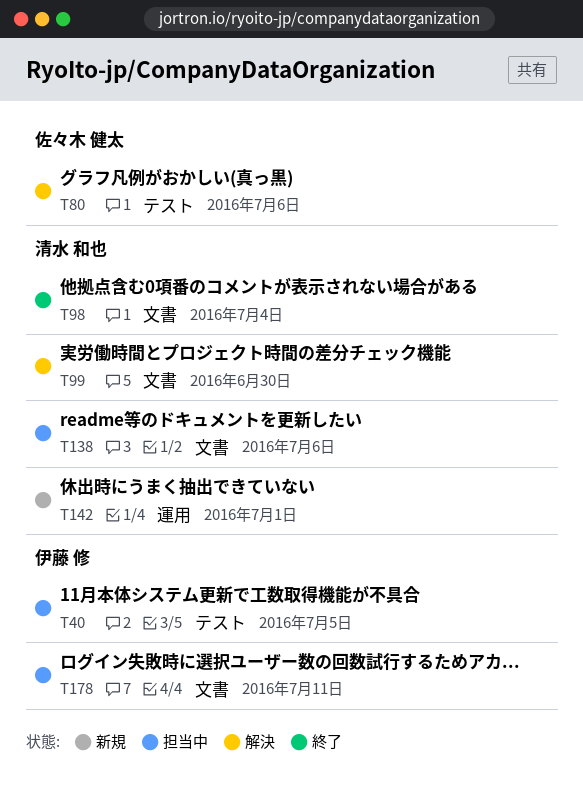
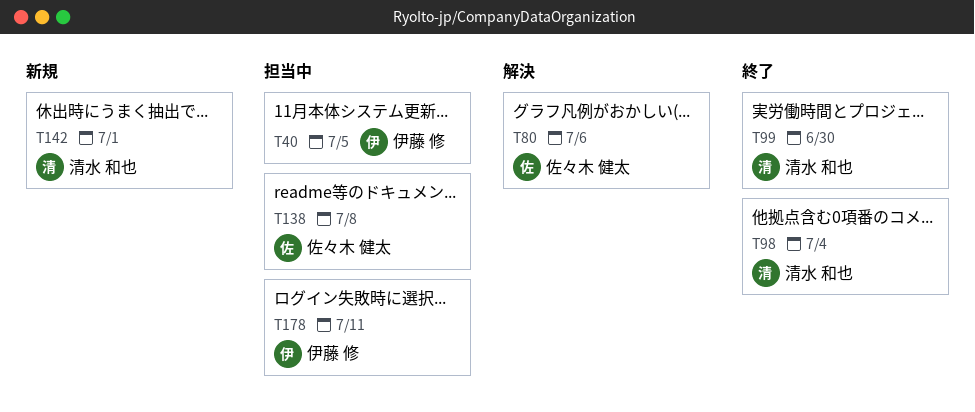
T99, status: 解決 -> 終了
T138, owner: 清水 和也 -> 佐々木 健太
T138, due: Jul 6 -> Jul 8

